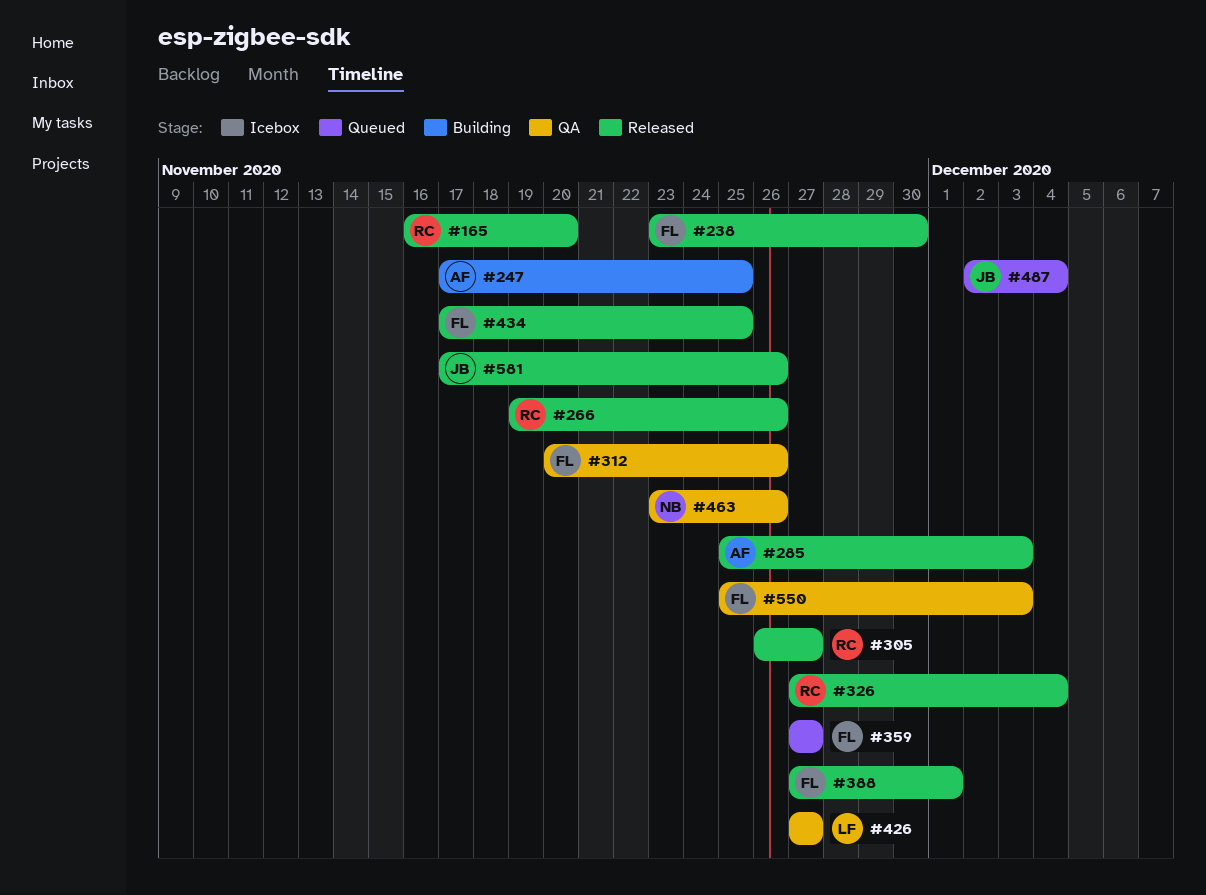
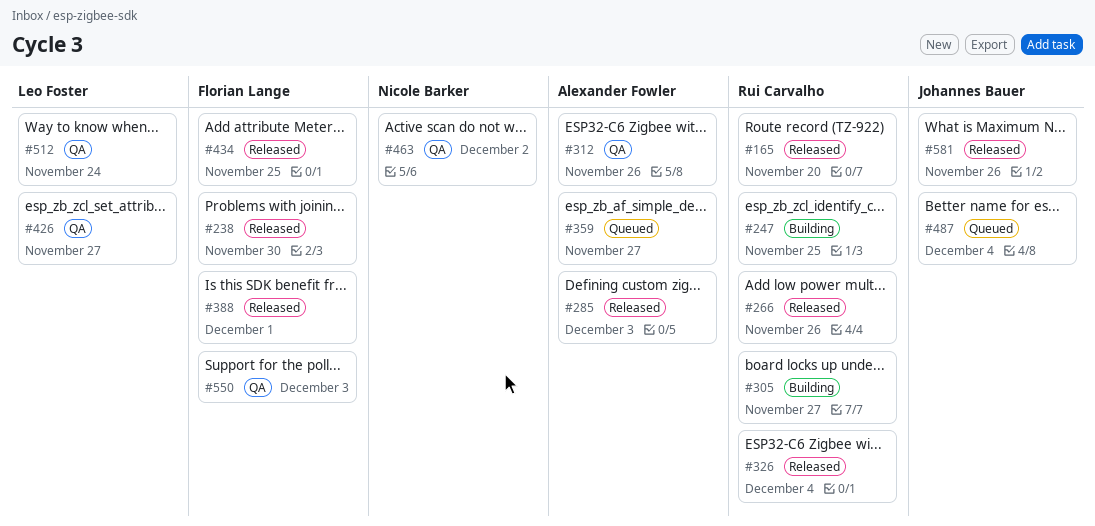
#247, owner: Alexander Fowler -> Rui Carvalho
#305, status: Released -> Building
#312, owner: Florian Lange -> Alexander Fowler
#359, owner: Florian Lange -> Alexander Fowler
#463, due: Nov 26 -> Dec 2
#512: none -> present

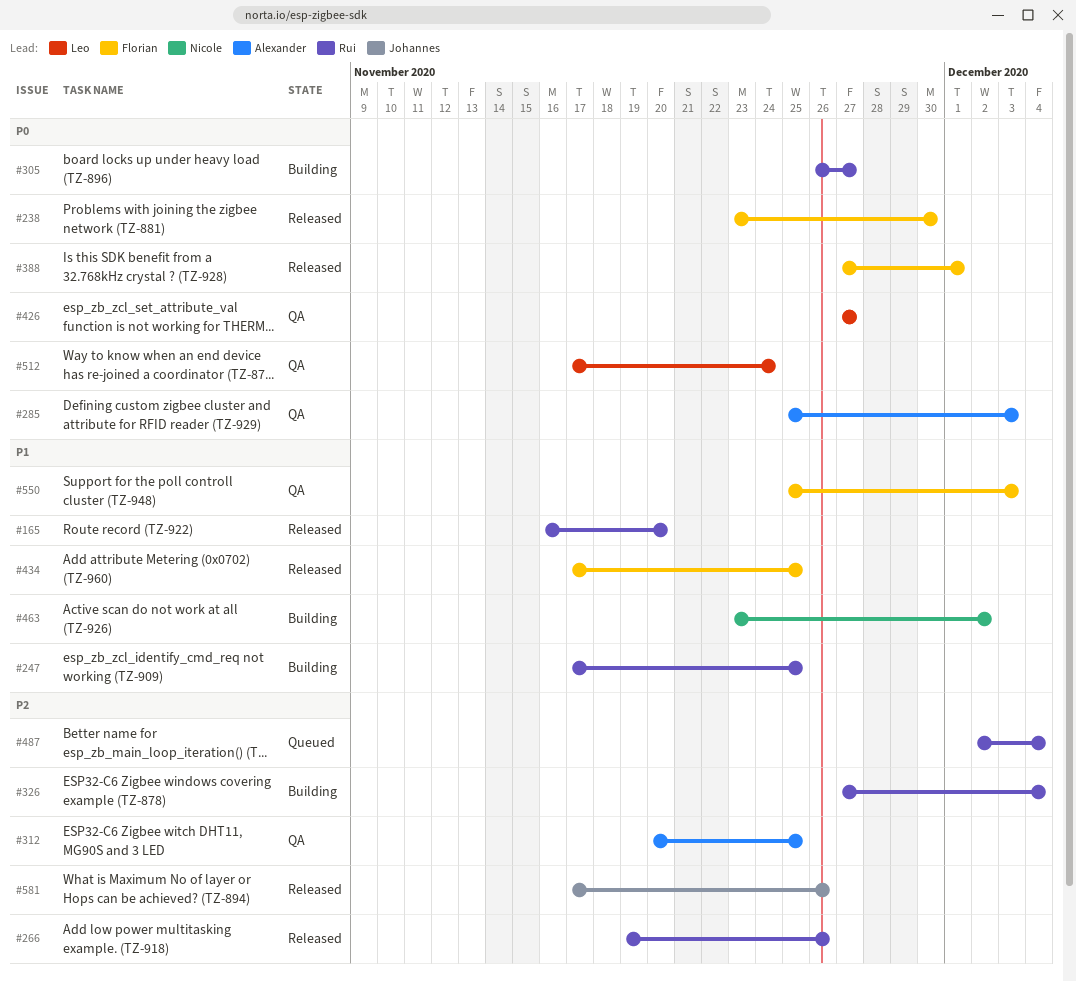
#285, status: Released -> QA
#312, due: Nov 26 -> Nov 25
#326, status: Released -> Building
#359: present -> none
#463, status: QA -> Building
#487, owner: Johannes Bauer -> Rui Carvalho

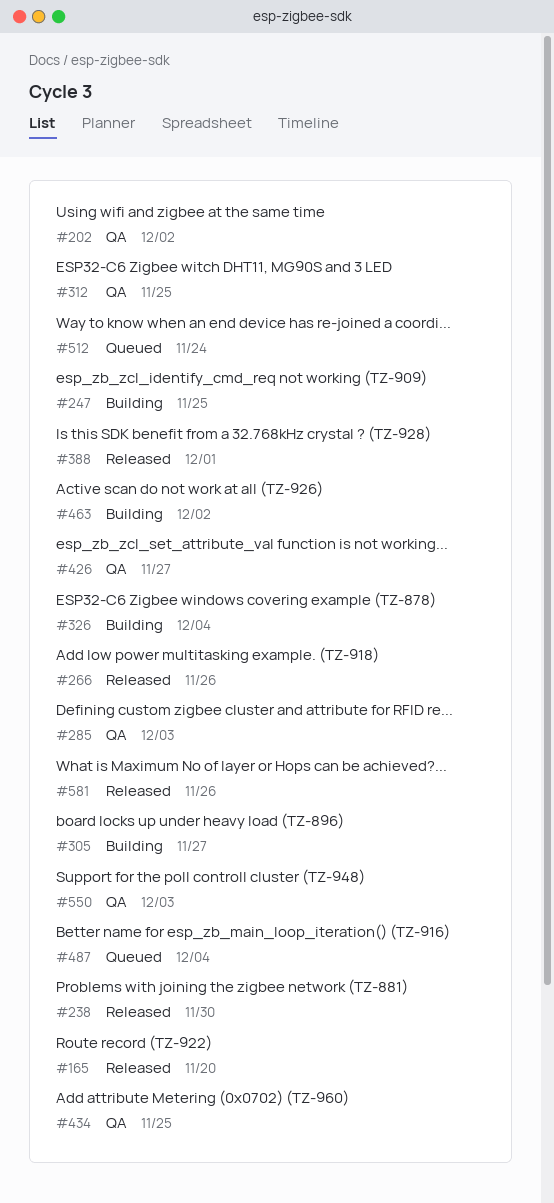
#202: none -> present
#434, status: Released -> QA
#512, status: QA -> Queued

